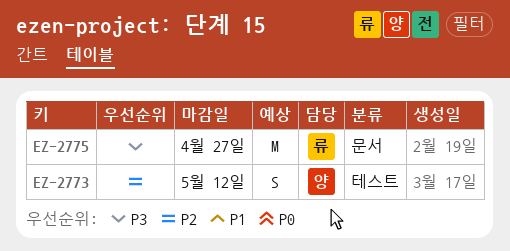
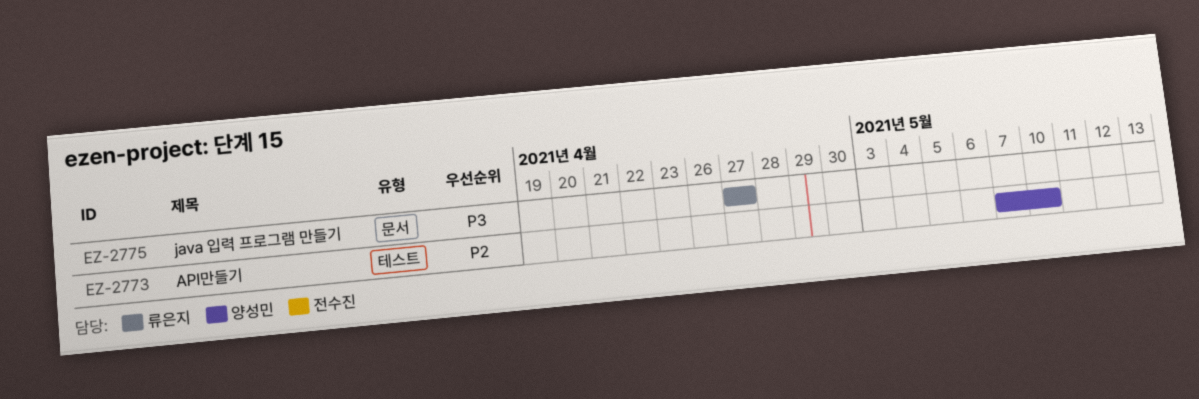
EZ-2773, due: May 12 -> May 10

